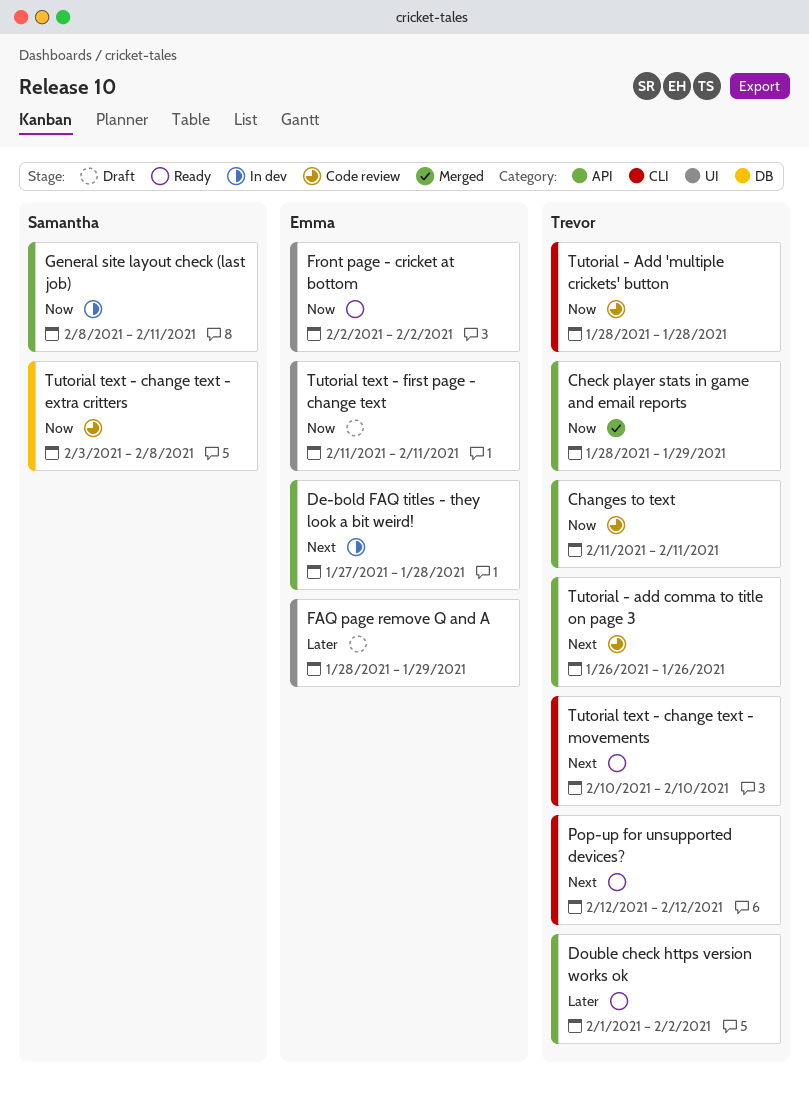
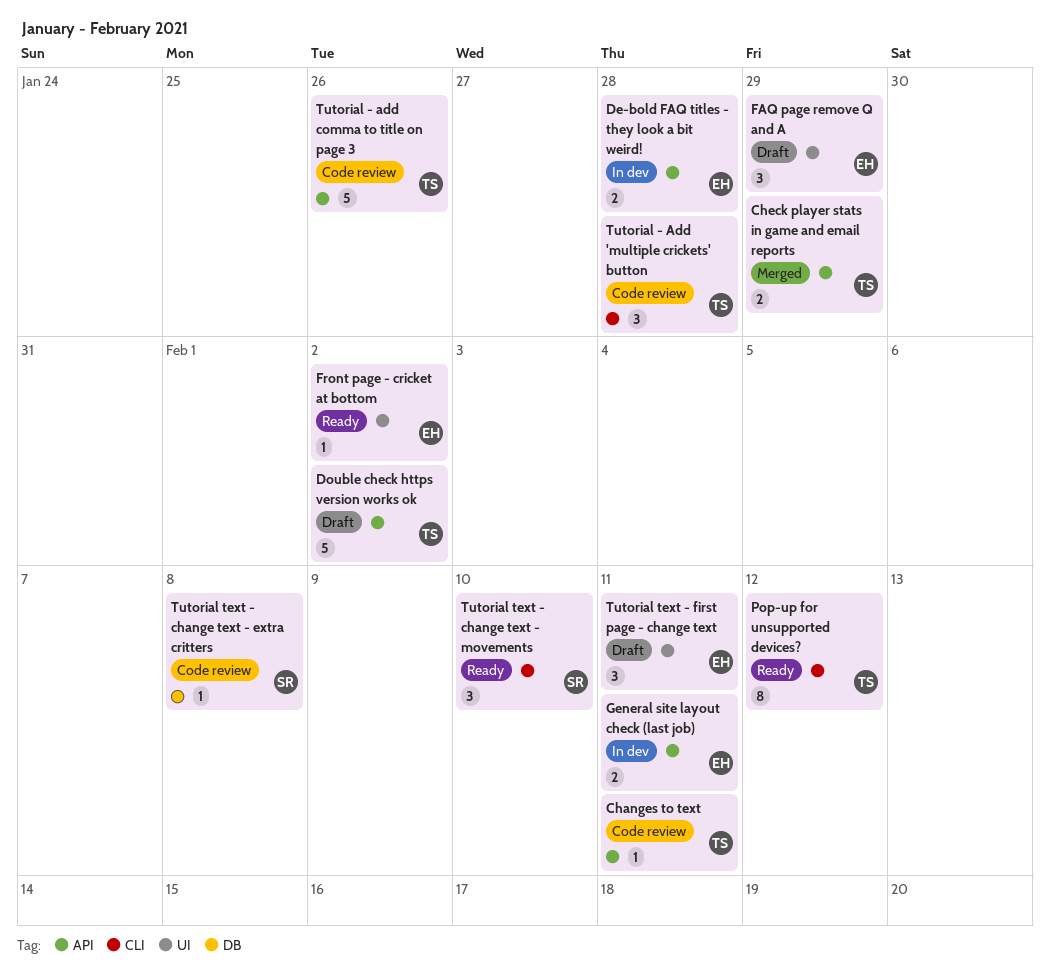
Double check https version works ok, status: Ready -> Draft
General site layout check (last job), owner: Samantha -> Emma
Tutorial text - change text - movements, owner: Trevor -> Samantha

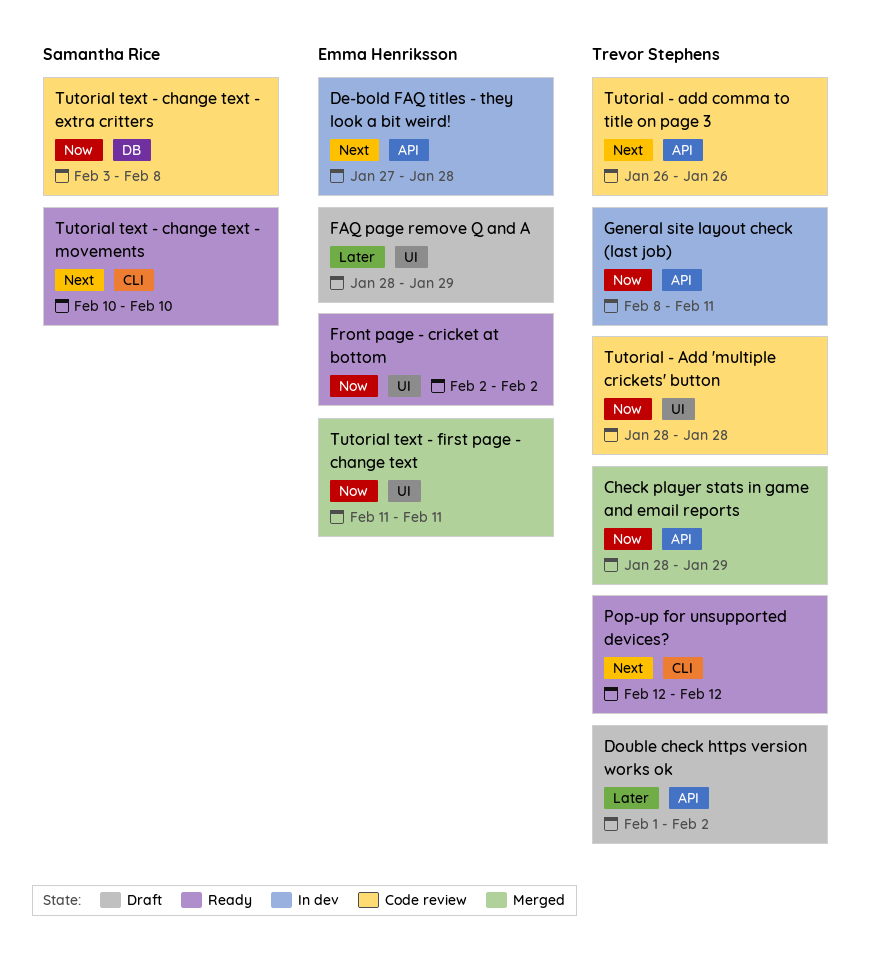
Changes to text: present -> none
General site layout check (last job), owner: Emma Henriksson -> Trevor Stephens
Tutorial - Add 'multiple crickets' button, label: CLI -> UI
Tutorial text - first page - change text, status: Draft -> Merged

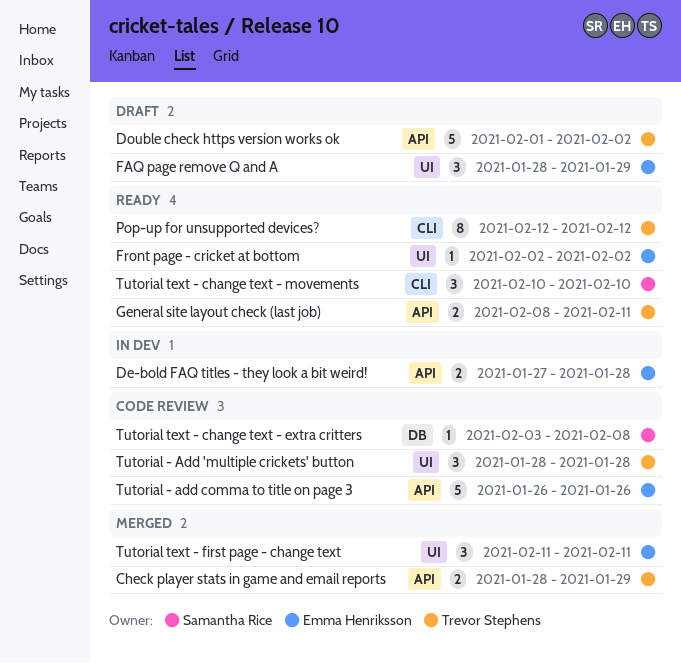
General site layout check (last job), status: In dev -> Ready
Tutorial - add comma to title on page 3, owner: Trevor Stephens -> Emma Henriksson

